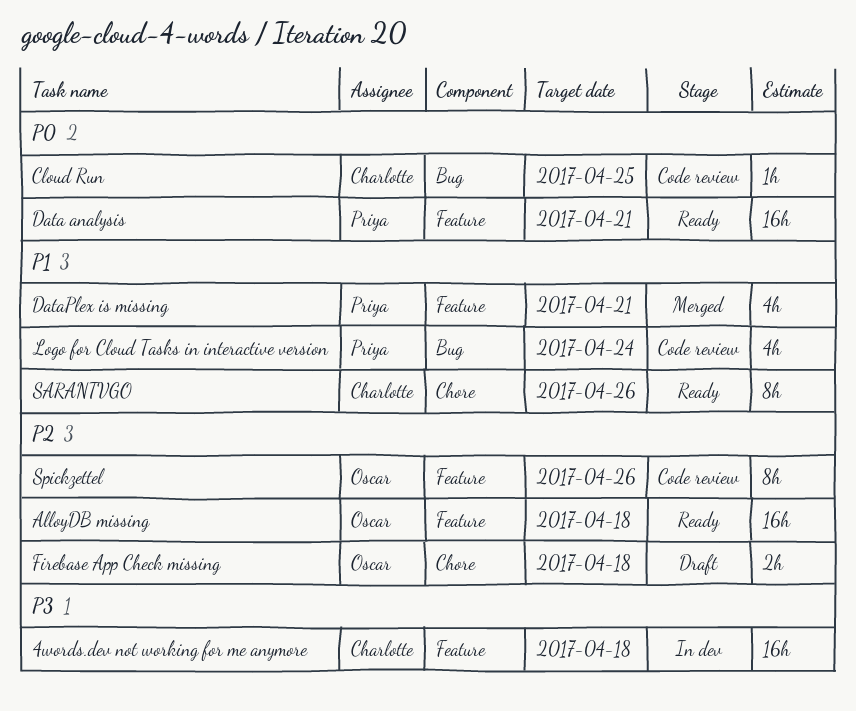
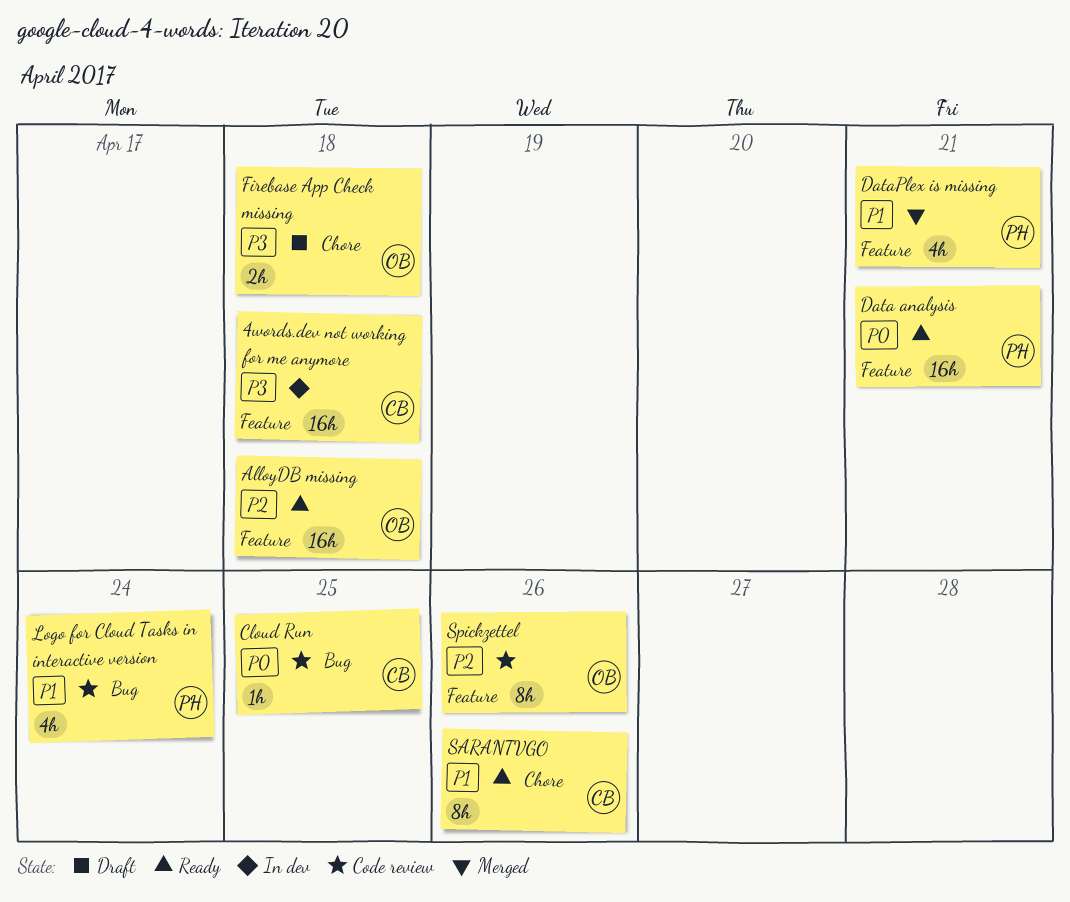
Firebase App Check missing, priority: P2 -> P3

